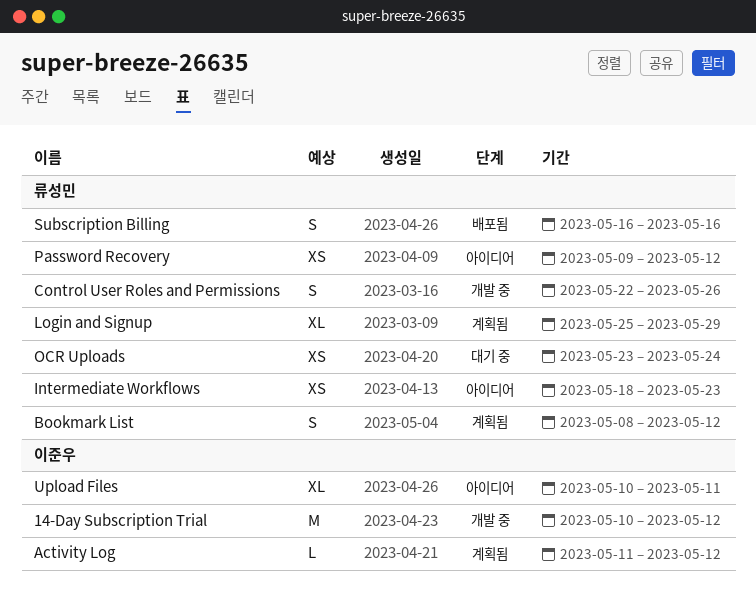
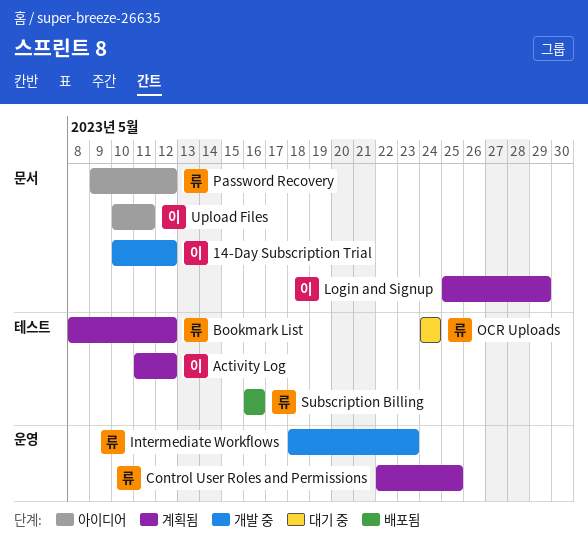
Control User Roles and Permissions, status: 개발 중 -> 계획됨
Control User Roles and Permissions, due: May 26 -> May 25
Intermediate Workflows, status: 아이디어 -> 개발 중
Login and Signup, owner: 류성민 -> 이준우
OCR Uploads, start: May 23 -> May 24

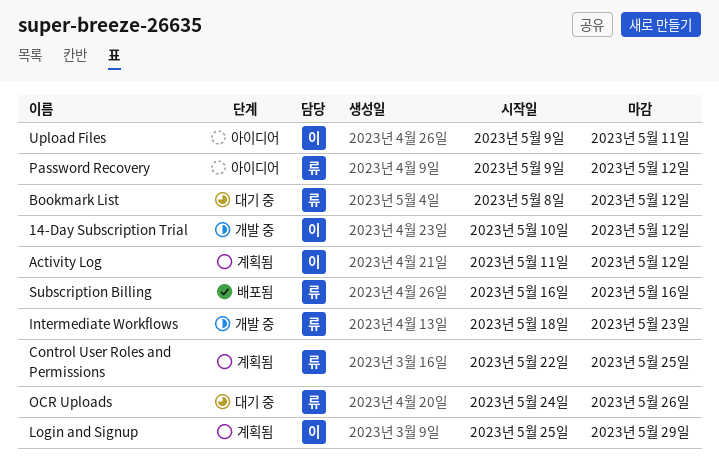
Bookmark List, status: 계획됨 -> 대기 중
OCR Uploads, due: May 24 -> May 26
Upload Files, start: May 10 -> May 9

